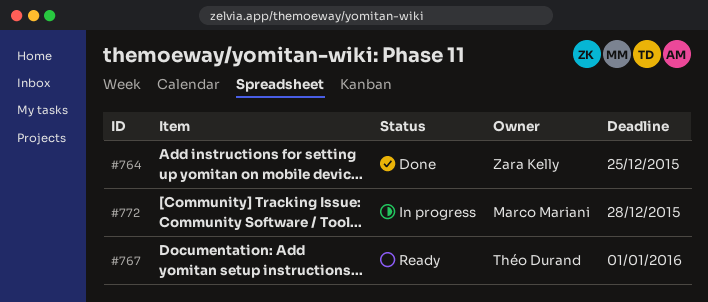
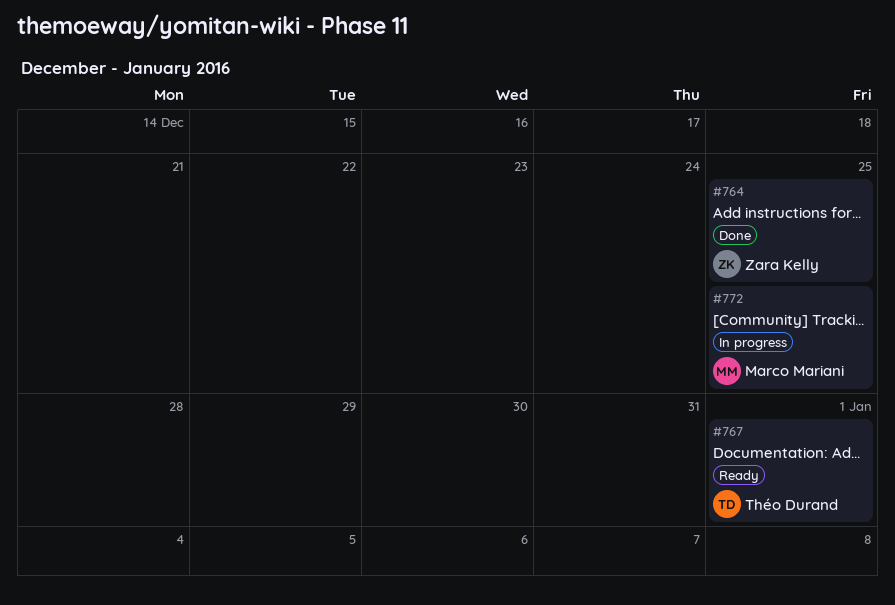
#772, due: Dec 28 -> Dec 25

